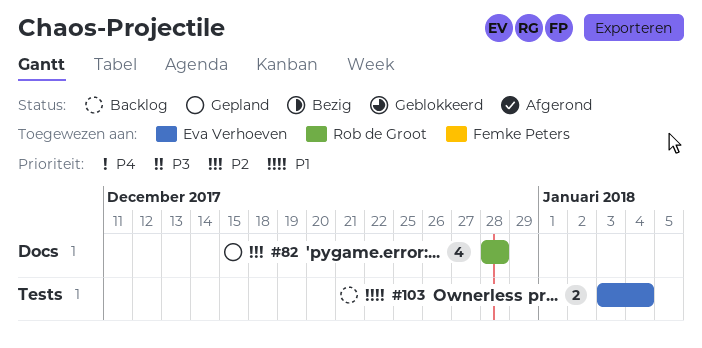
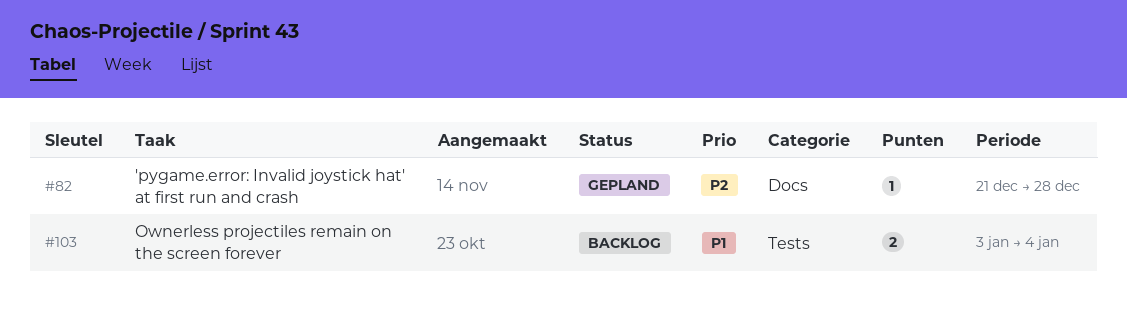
#82, estimate: 4 -> 1
#82, start: Dec 28 -> Dec 21

